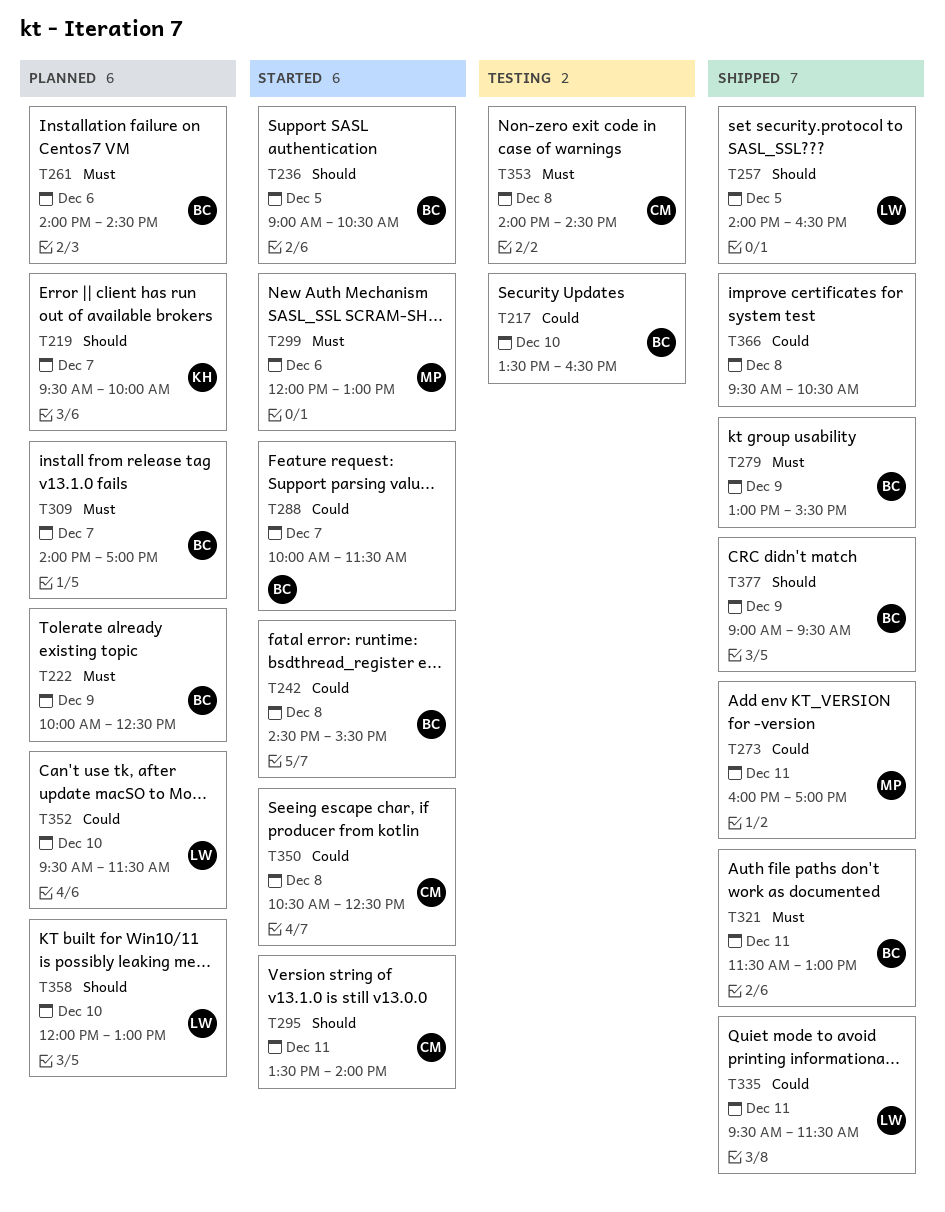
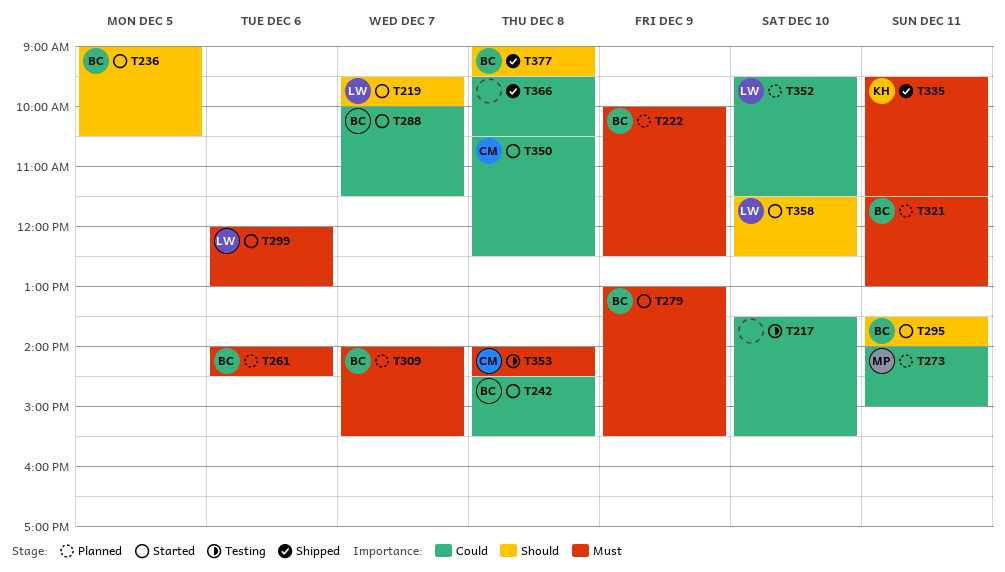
T217, owner: BC -> none
T217, ends: 16:30 -> 15:30
T219, status: Planned -> Started
T219, owner: KH -> LW
T257: present -> none
T273, status: Shipped -> Planned
T273, begins: 16:00 -> 14:00
T273, ends: 17:00 -> 15:00
T279, status: Shipped -> Started
T295, owner: CM -> BC
T299, owner: MP -> LW
T309, ends: 17:00 -> 15:30
T321, status: Shipped -> Planned
T335, owner: LW -> KH
T335, priority: Could -> Must
T358, status: Planned -> Started
T358, begins: 12:00 -> 11:30
T358, ends: 13:00 -> 12:30
T377, day: Dec 9 -> Dec 8

